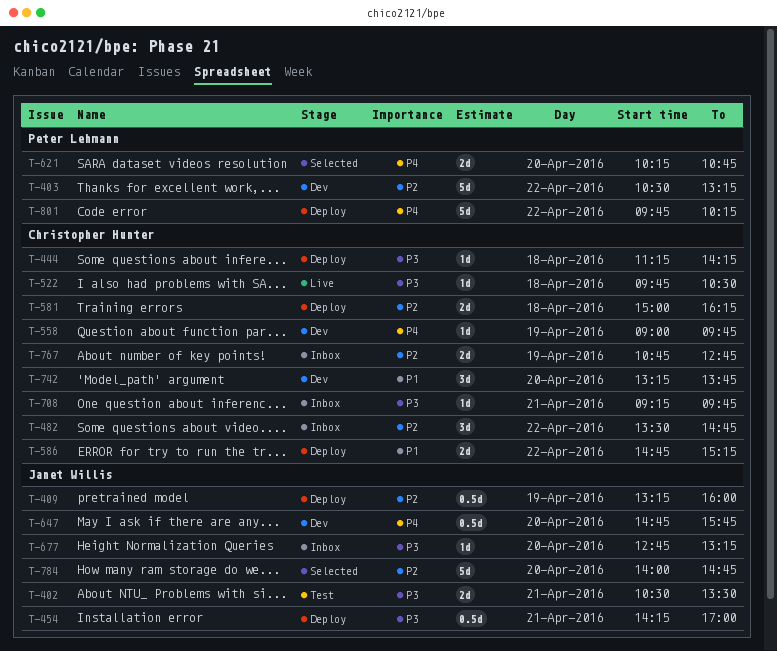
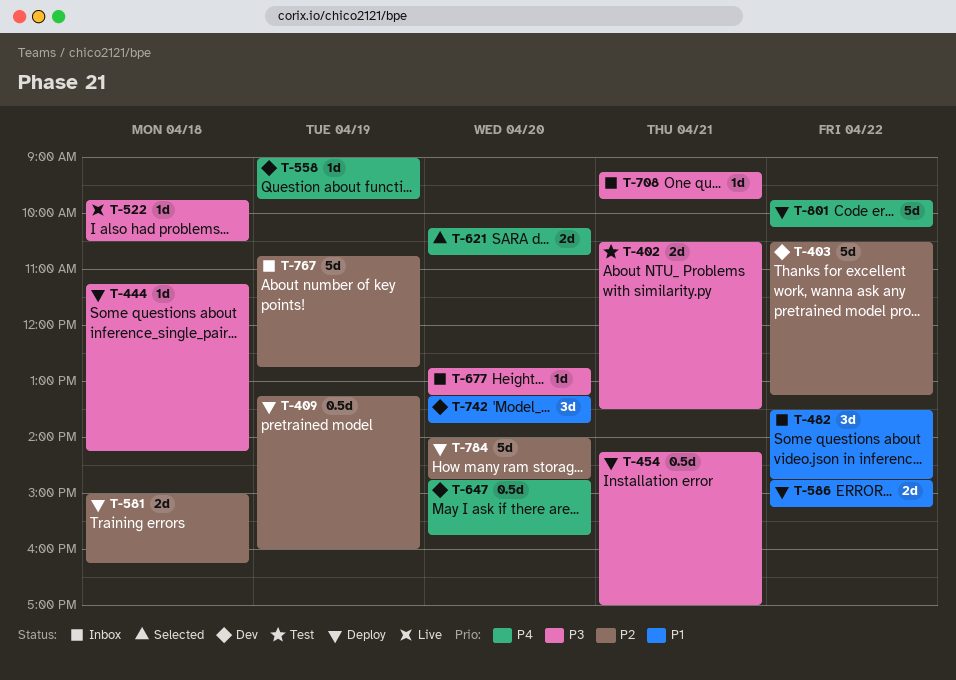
T-482, priority: P2 -> P1
T-767, estimate: 2d -> 5d
T-784, status: Selected -> Deploy

